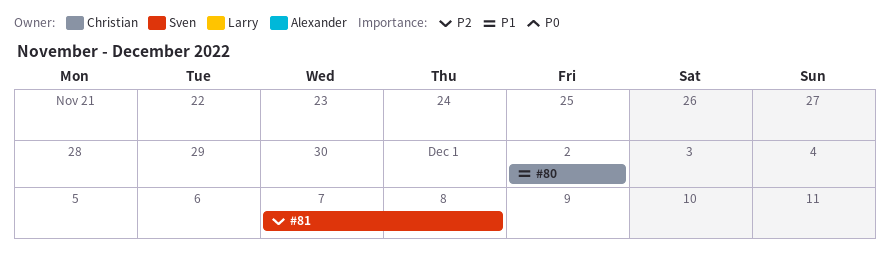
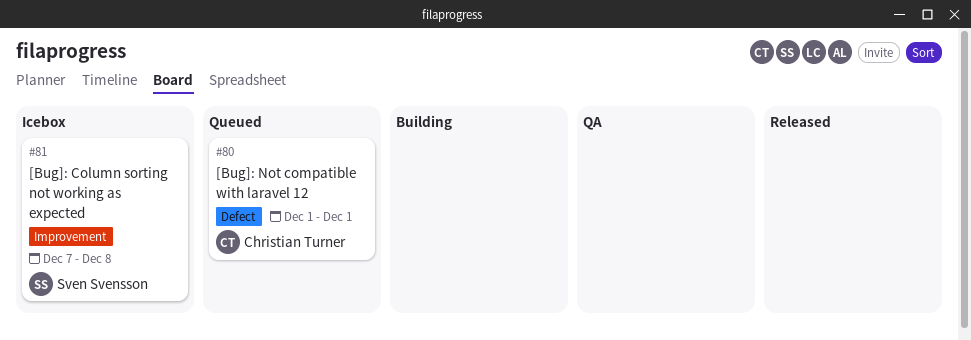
#80, start: Dec 2 -> Dec 1
#80, due: Dec 2 -> Dec 1

